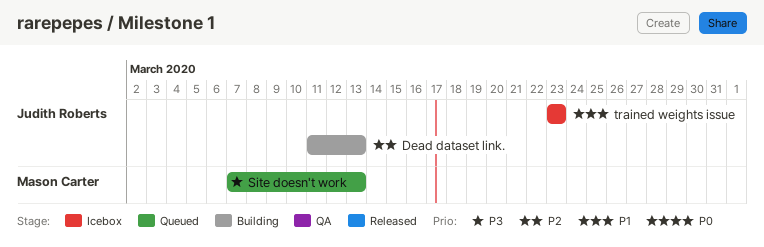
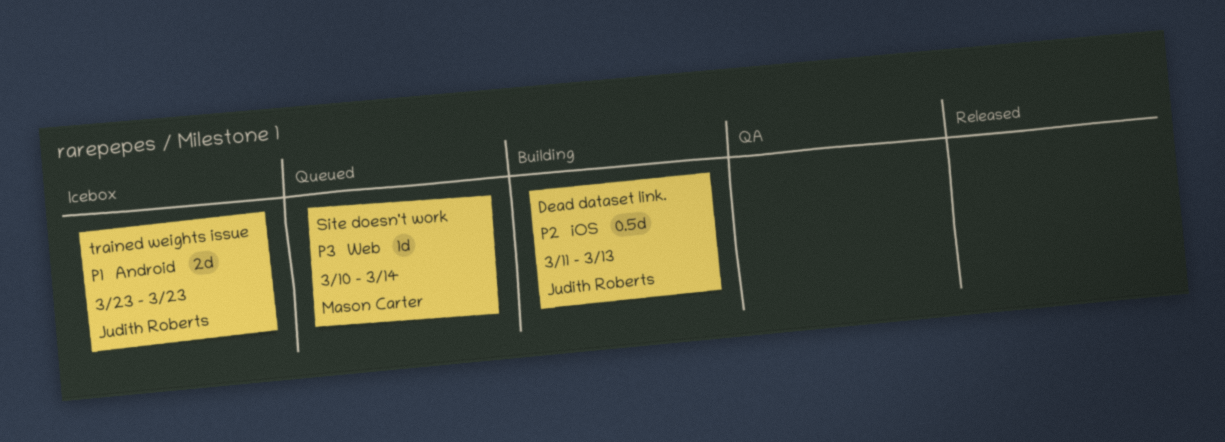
Site doesn't work, start: Mar 7 -> Mar 10
Site doesn't work, due: Mar 13 -> Mar 14

